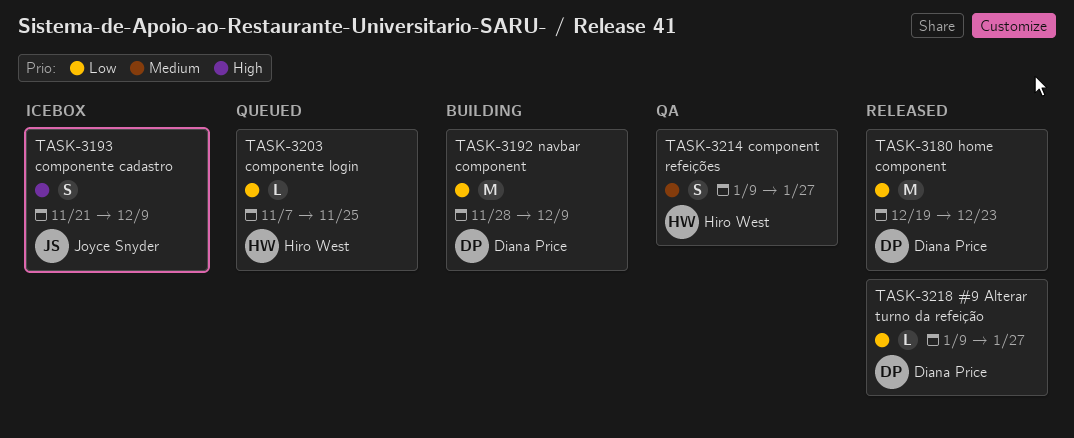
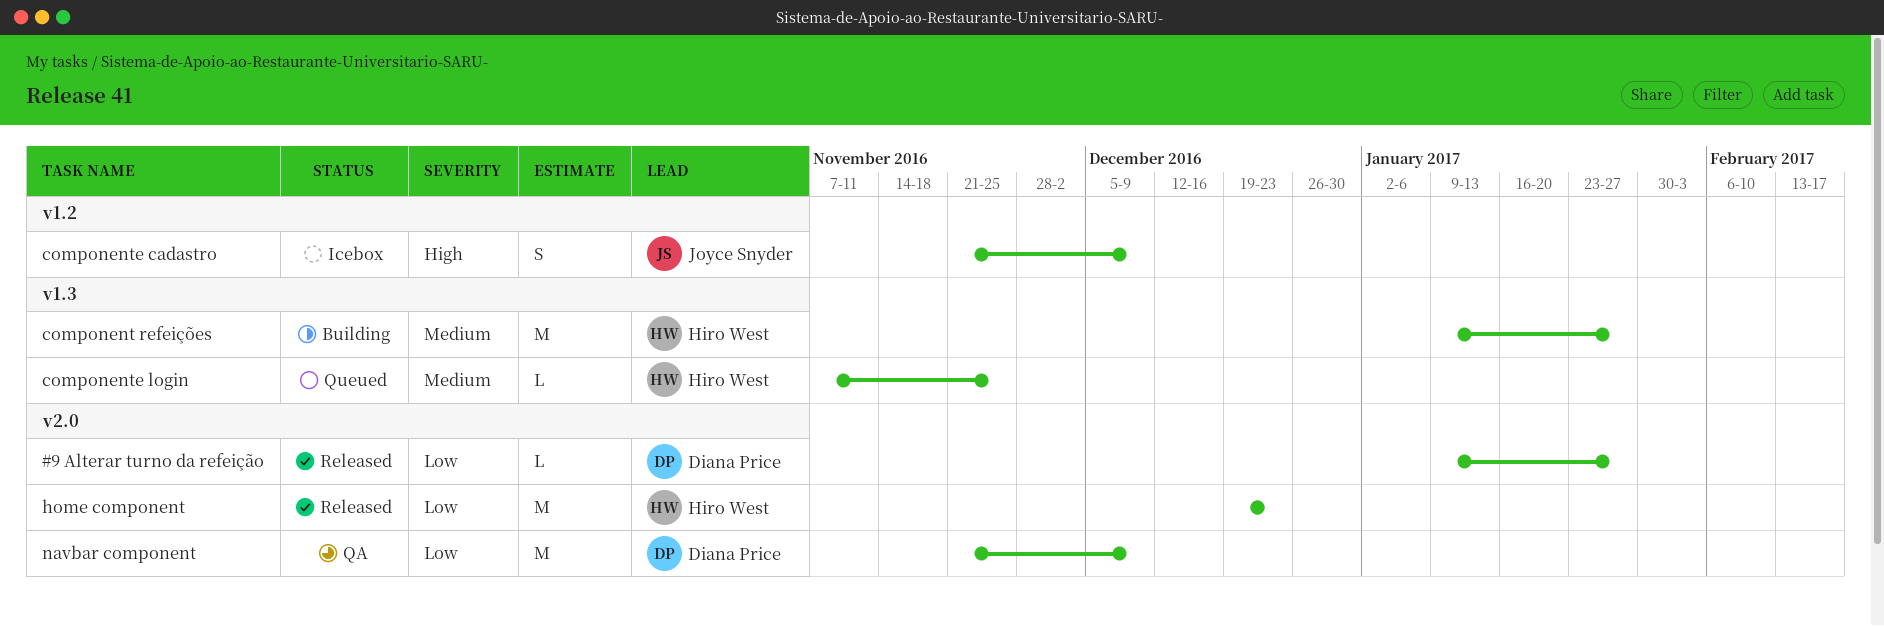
component refeições, status: QA -> Building
component refeições, estimate: S -> M
componente login, priority: Low -> Medium
home component, owner: Diana Price -> Hiro West
navbar component, status: Building -> QA
navbar component, start: Nov 28 -> Nov 21

